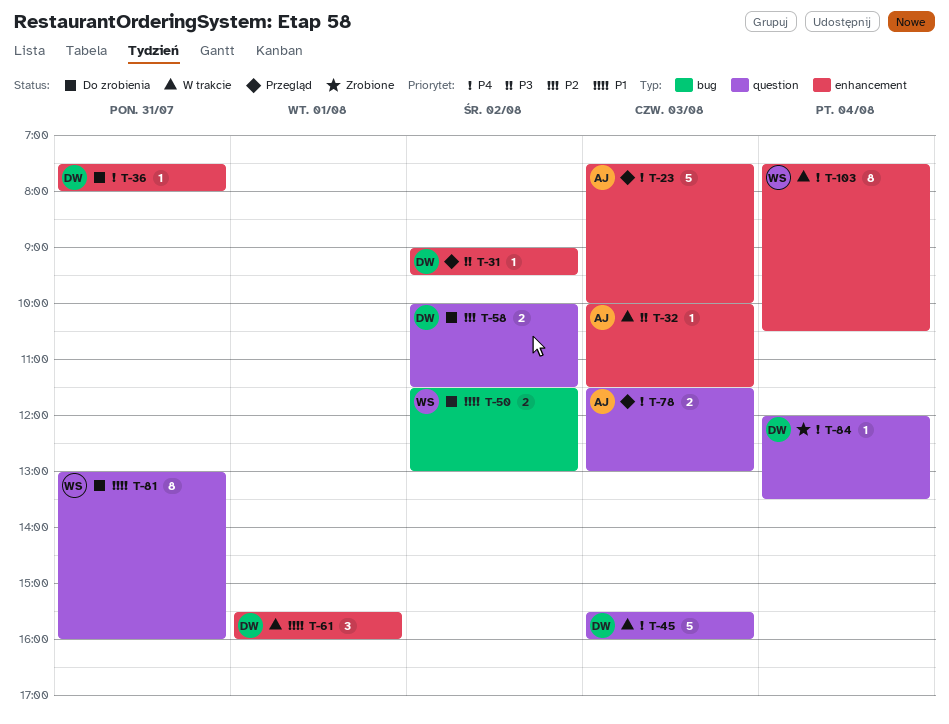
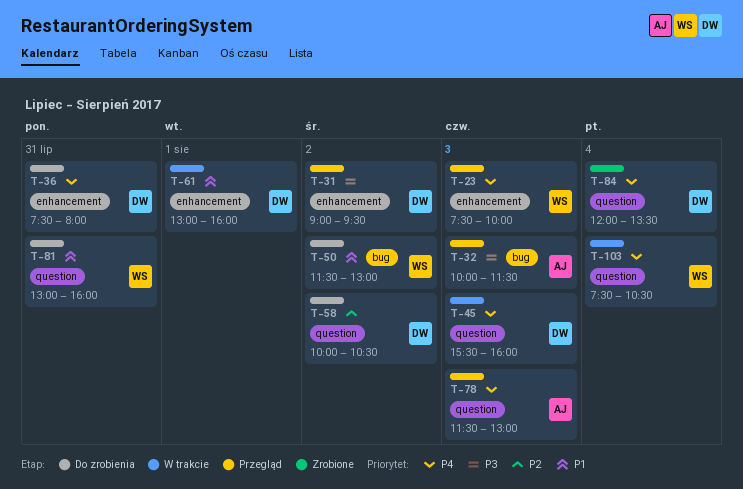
T-23, owner: AJ -> WS
T-32, status: W trakcie -> Przegląd
T-32, label: enhancement -> bug
T-58, ends: 11:30 -> 10:30
T-61, begins: 15:30 -> 13:00
T-103, label: enhancement -> question

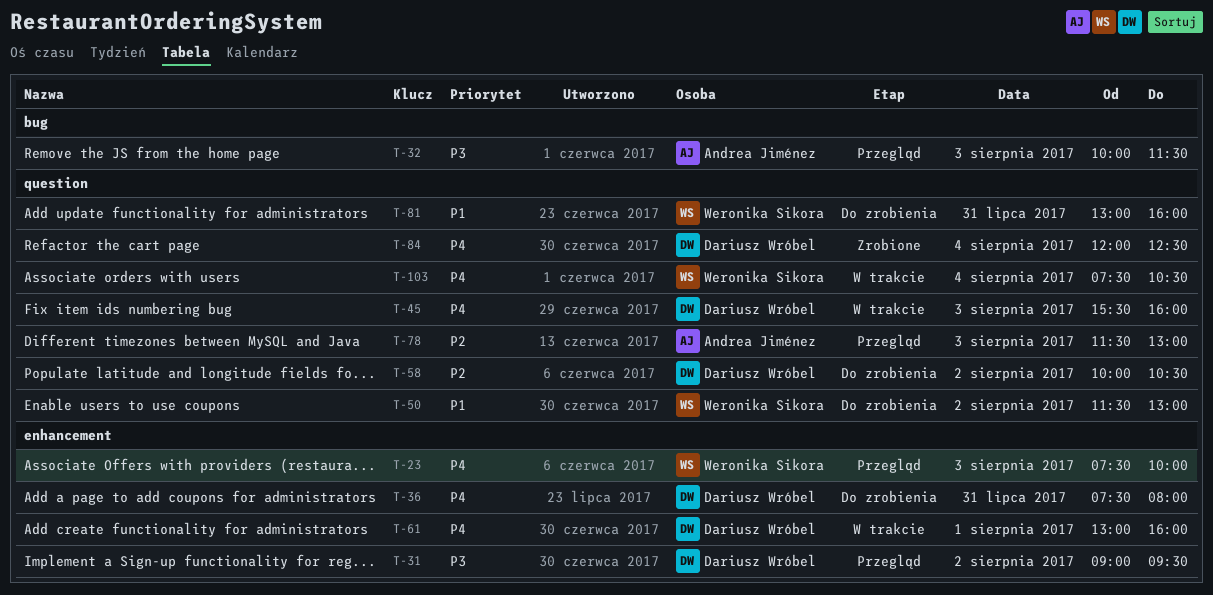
T-50, label: bug -> question
T-61, priority: P1 -> P4
T-78, priority: P4 -> P2
T-84, ends: 13:30 -> 12:30

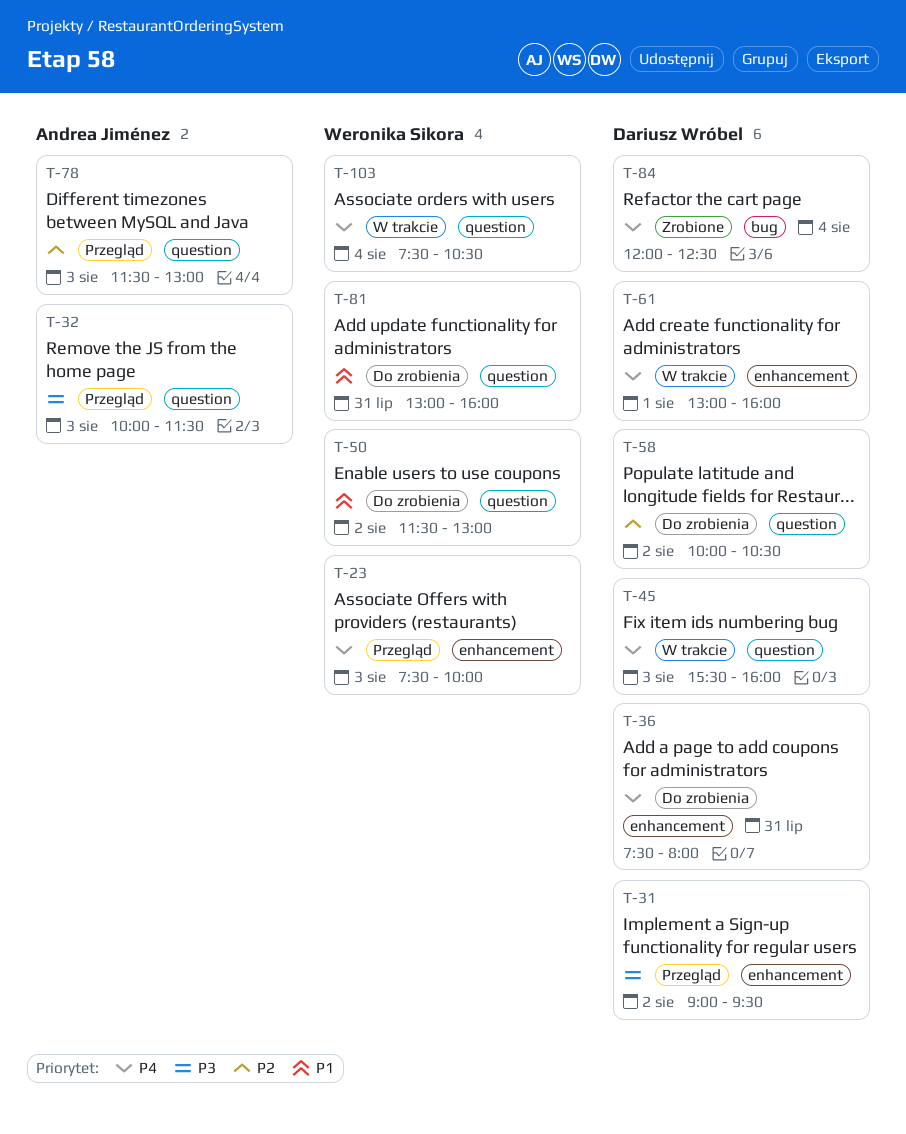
T-32, label: bug -> question
T-84, label: question -> bug

